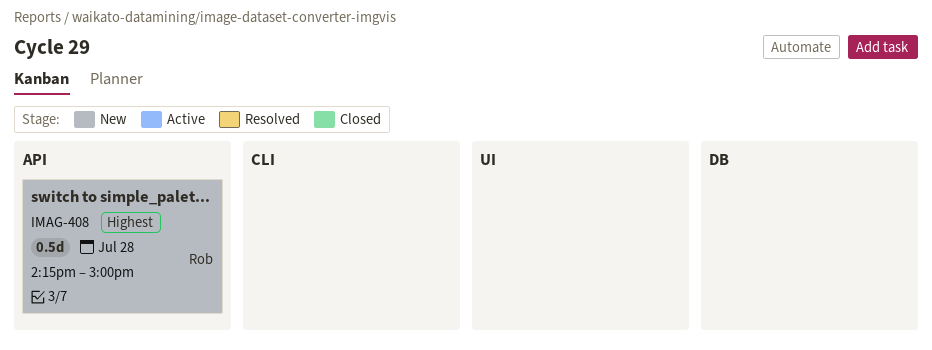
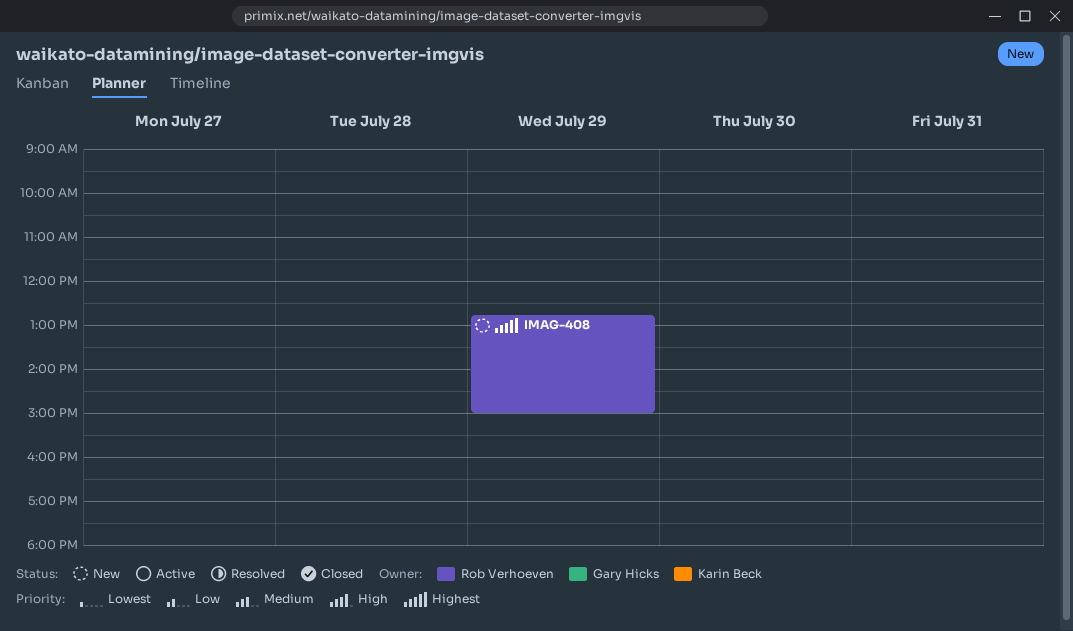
IMAG-408, day: Jul 28 -> Jul 29
IMAG-408, begins: 14:15 -> 12:45

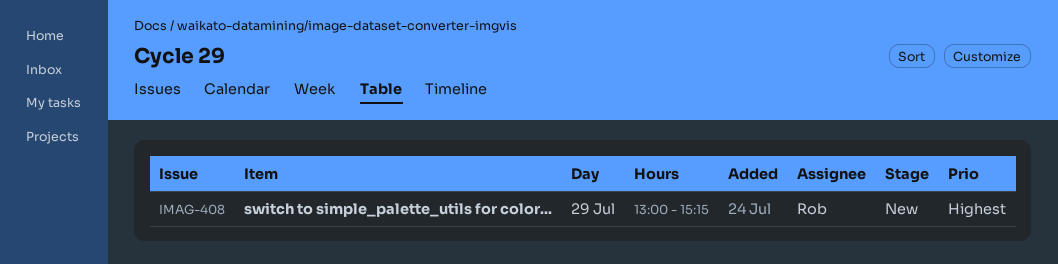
IMAG-408, begins: 12:45 -> 13:00
IMAG-408, ends: 15:00 -> 15:15

